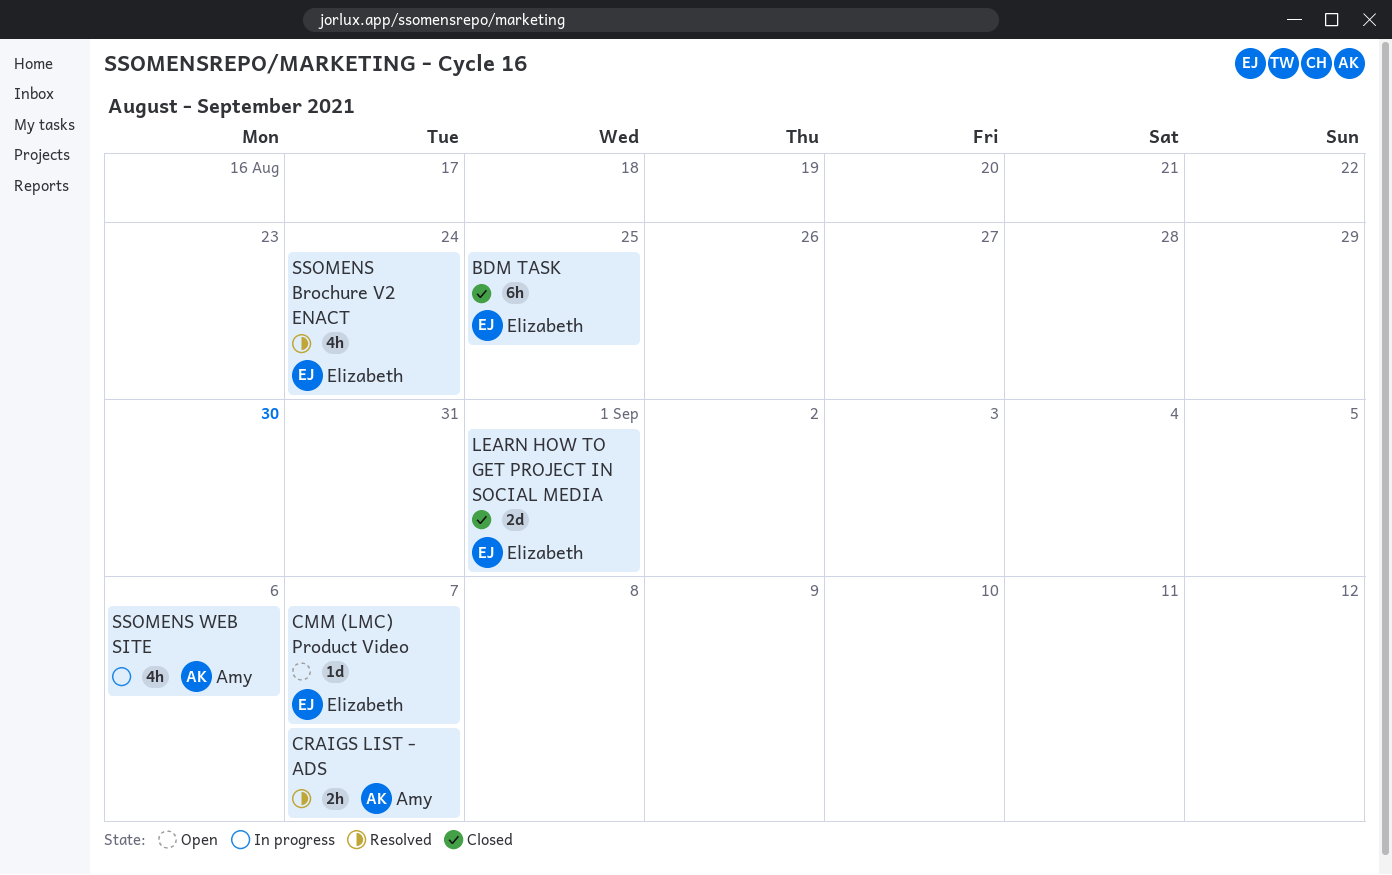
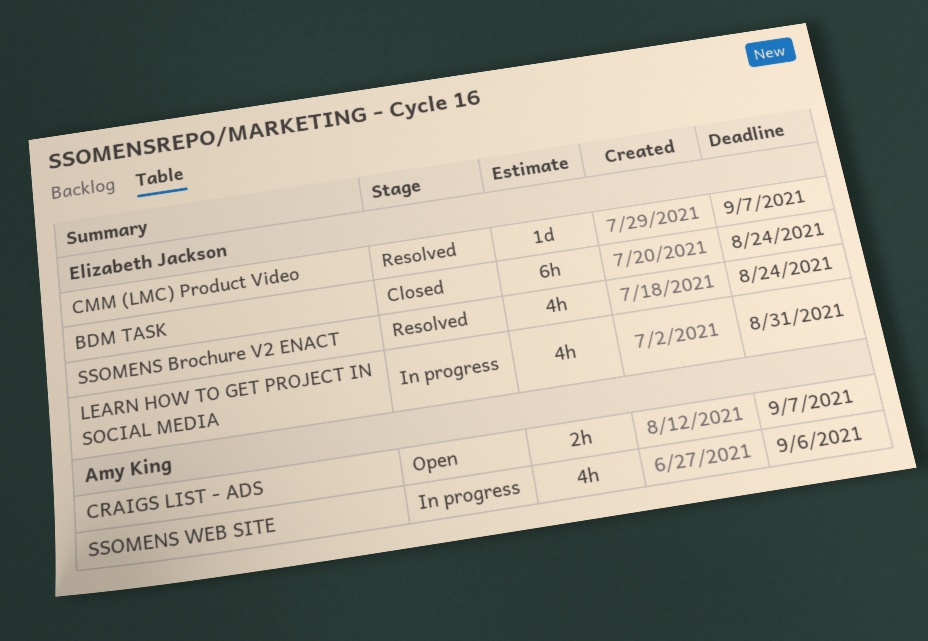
BDM TASK, due: Aug 25 -> Aug 24
CMM (LMC) Product Video, status: Open -> Resolved
CRAIGS LIST - ADS, status: Resolved -> Open
LEARN HOW TO GET PROJECT IN SOCIAL MEDIA, status: Closed -> In progress
LEARN HOW TO GET PROJECT IN SOCIAL MEDIA, estimate: 2d -> 4h
LEARN HOW TO GET PROJECT IN SOCIAL MEDIA, due: Sep 1 -> Aug 31

